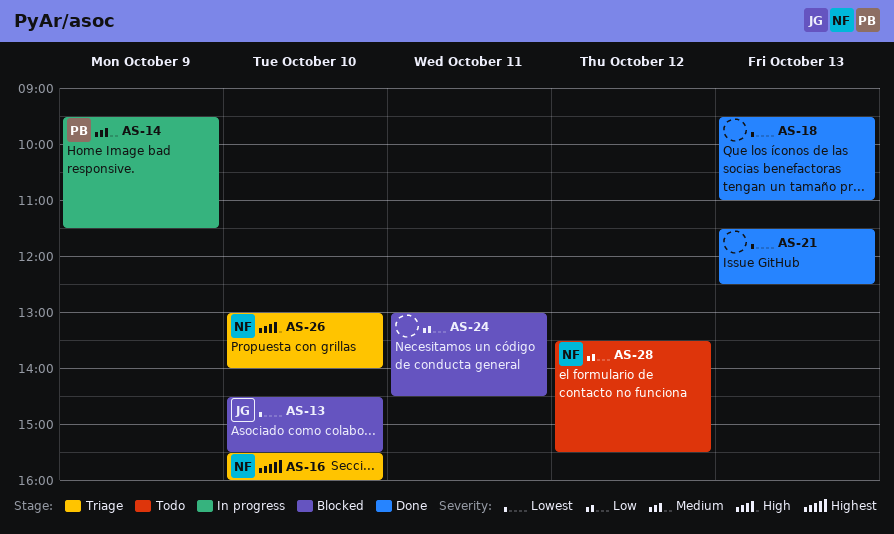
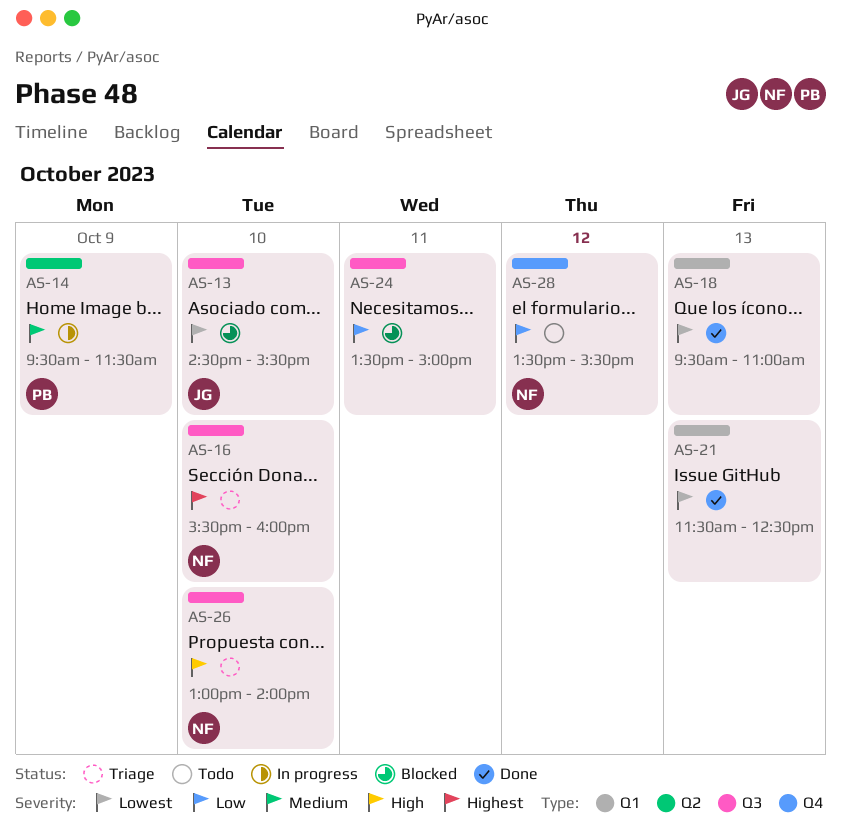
AS-24, begins: 13:00 -> 13:30
AS-24, ends: 14:30 -> 15:00

